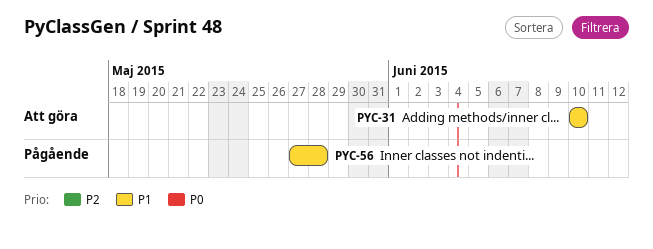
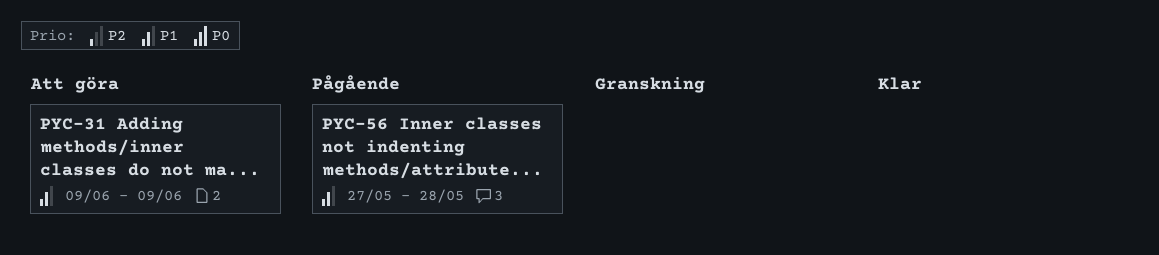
PYC-31, start: Jun 10 -> Jun 9
PYC-31, due: Jun 10 -> Jun 9

